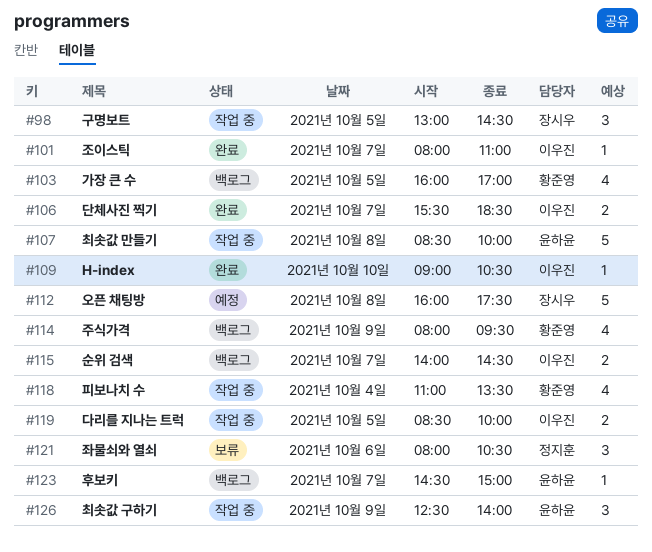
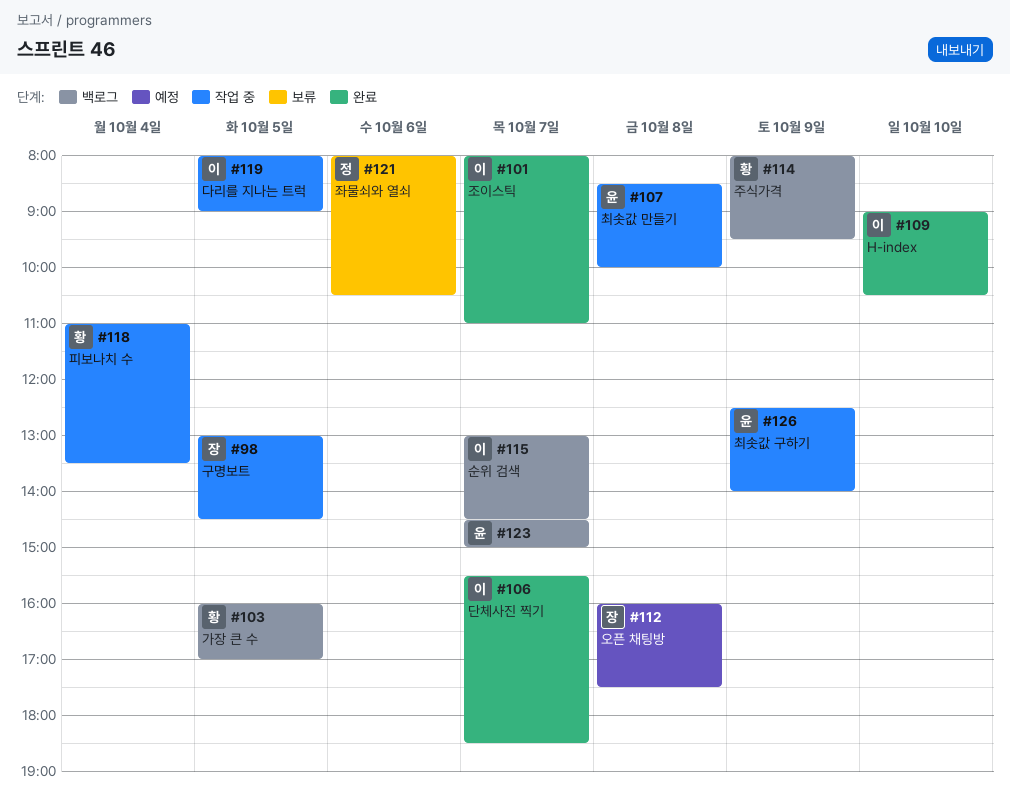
#115, begins: 14:00 -> 13:00
#119, begins: 08:30 -> 08:00
#119, ends: 10:00 -> 09:00

